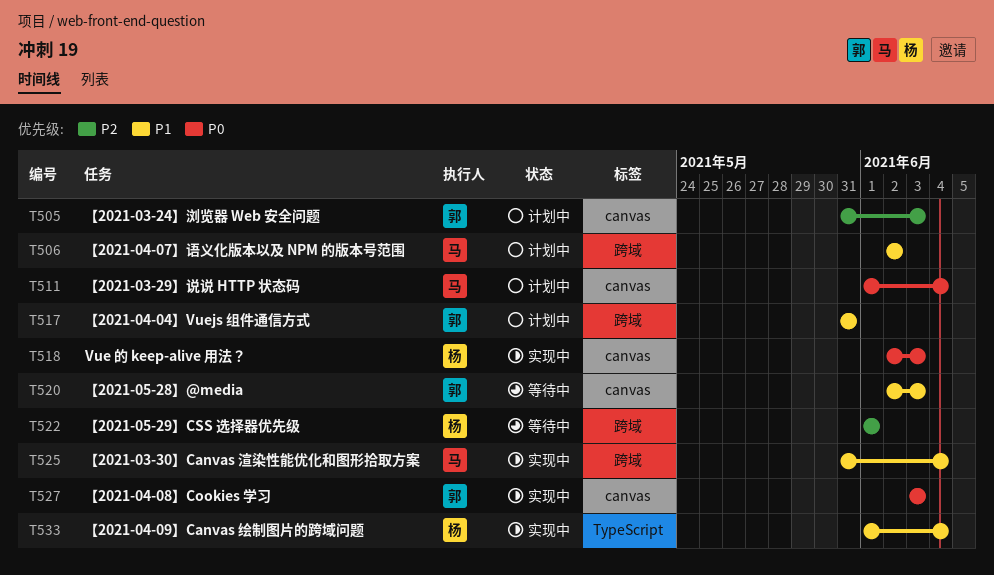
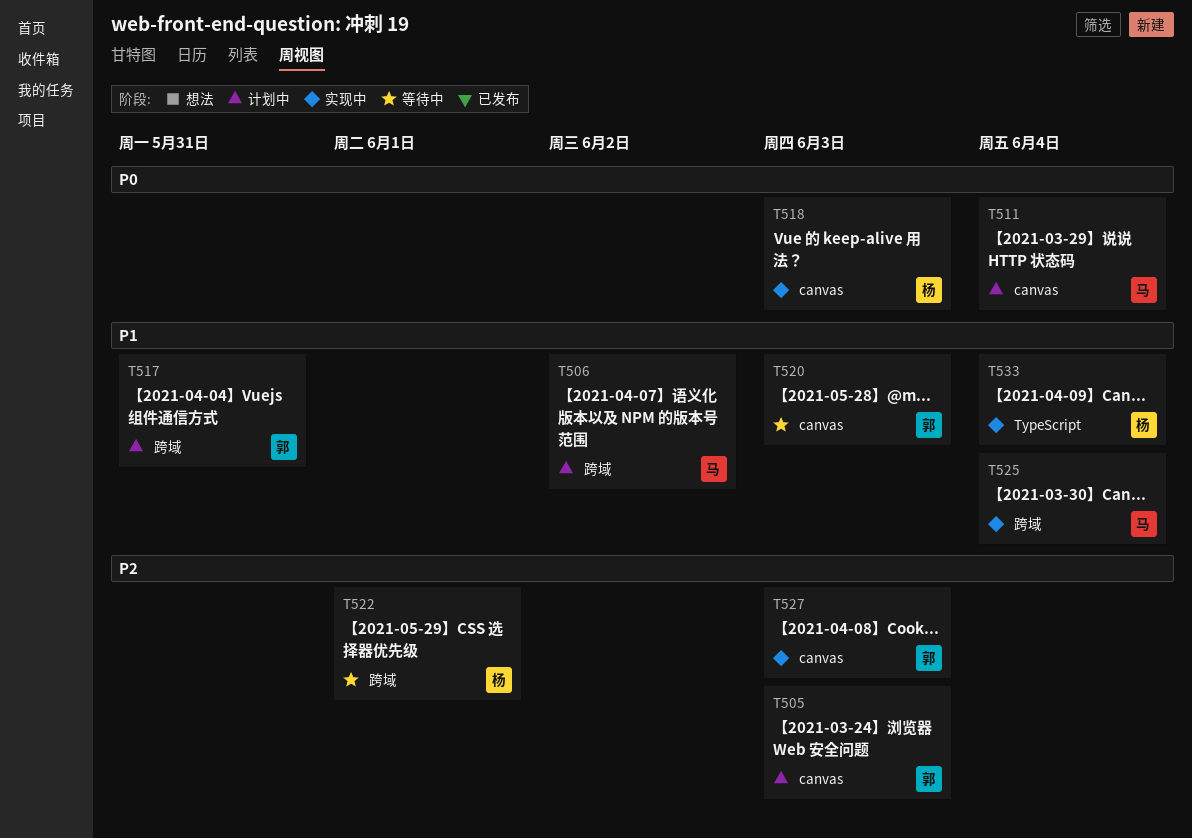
T527, priority: P0 -> P2

